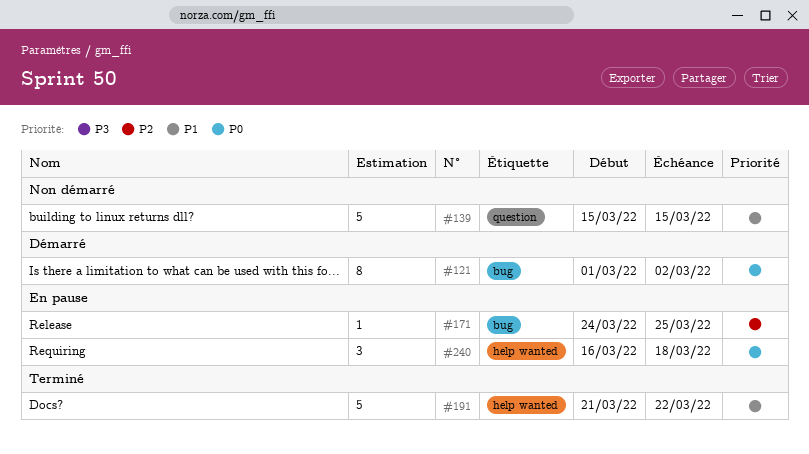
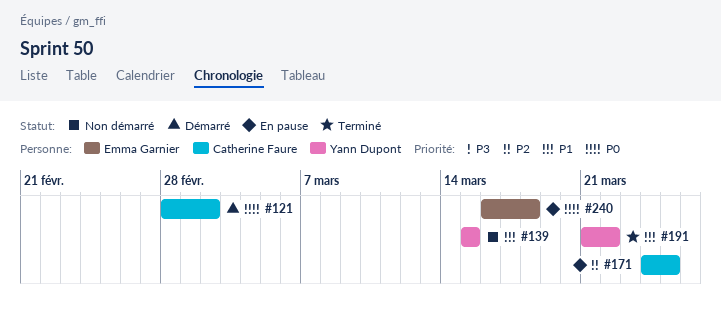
#121, start: Mar 1 -> Feb 28

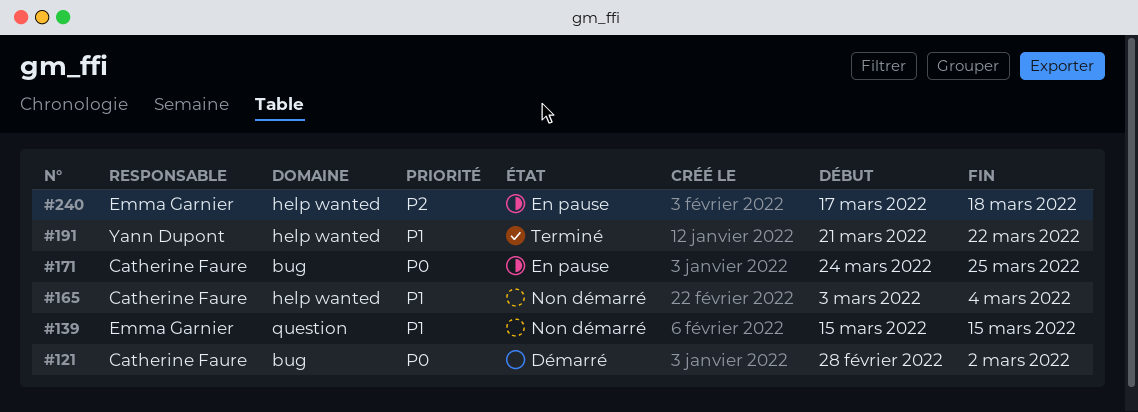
#139, owner: Yann Dupont -> Emma Garnier
#165: none -> present
#171, priority: P2 -> P0
#240, priority: P0 -> P2
#240, start: Mar 16 -> Mar 17

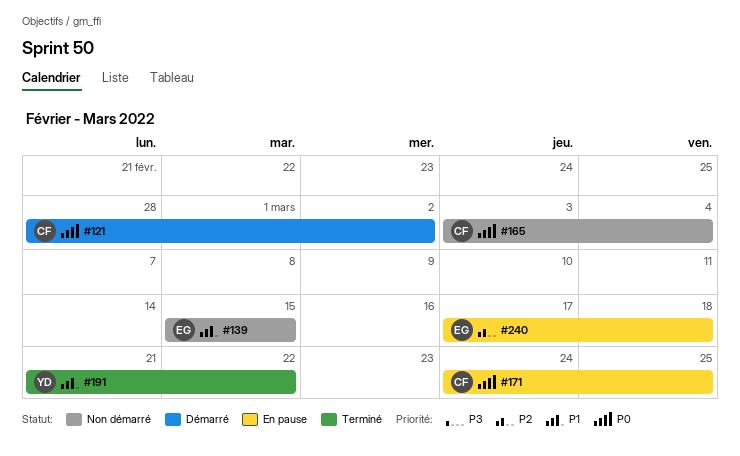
#165, priority: P1 -> P0

